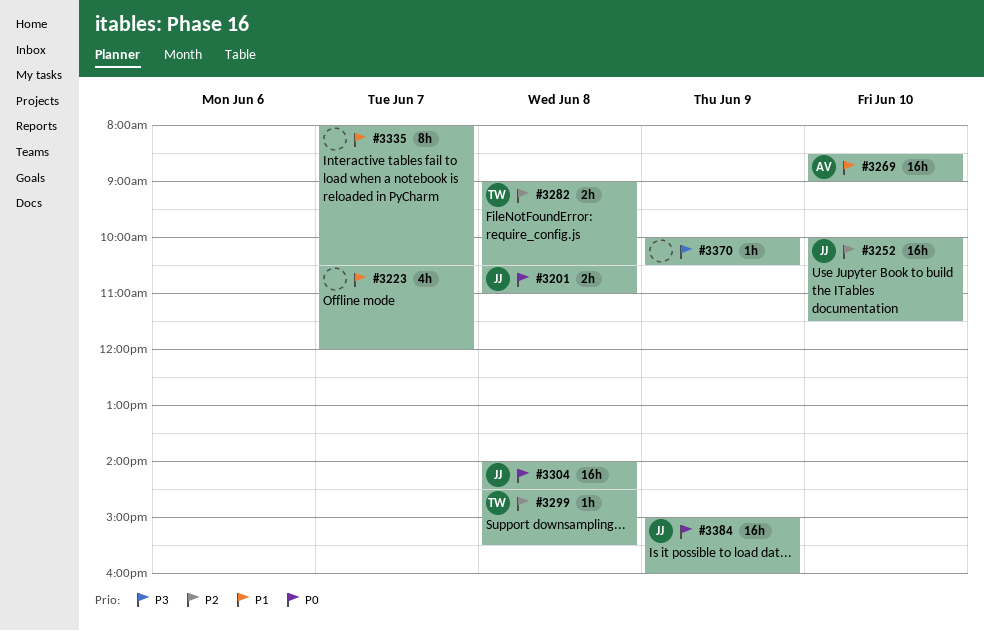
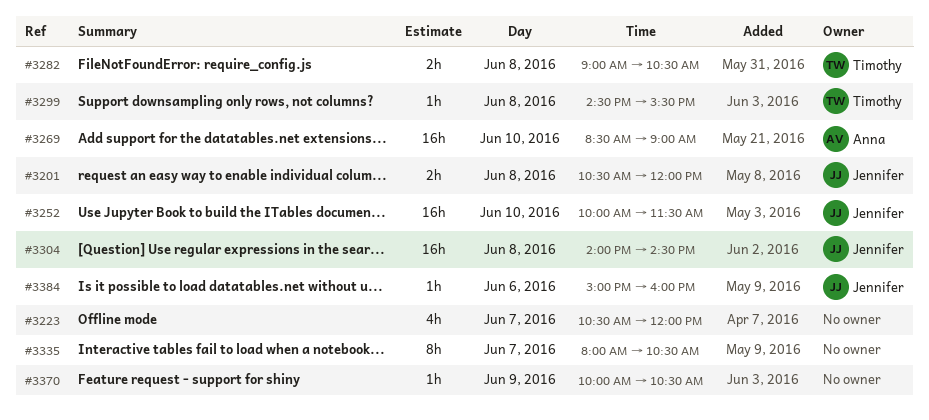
#3201, ends: 11:00 -> 12:00
#3384, estimate: 16h -> 1h
#3384, day: Jun 9 -> Jun 6

